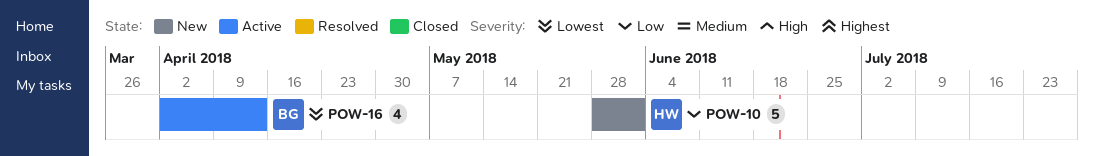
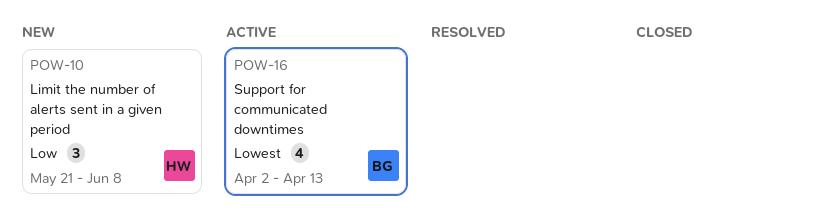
POW-10, estimate: 5 -> 3
POW-10, start: May 28 -> May 21
POW-10, due: Jun 1 -> Jun 8

